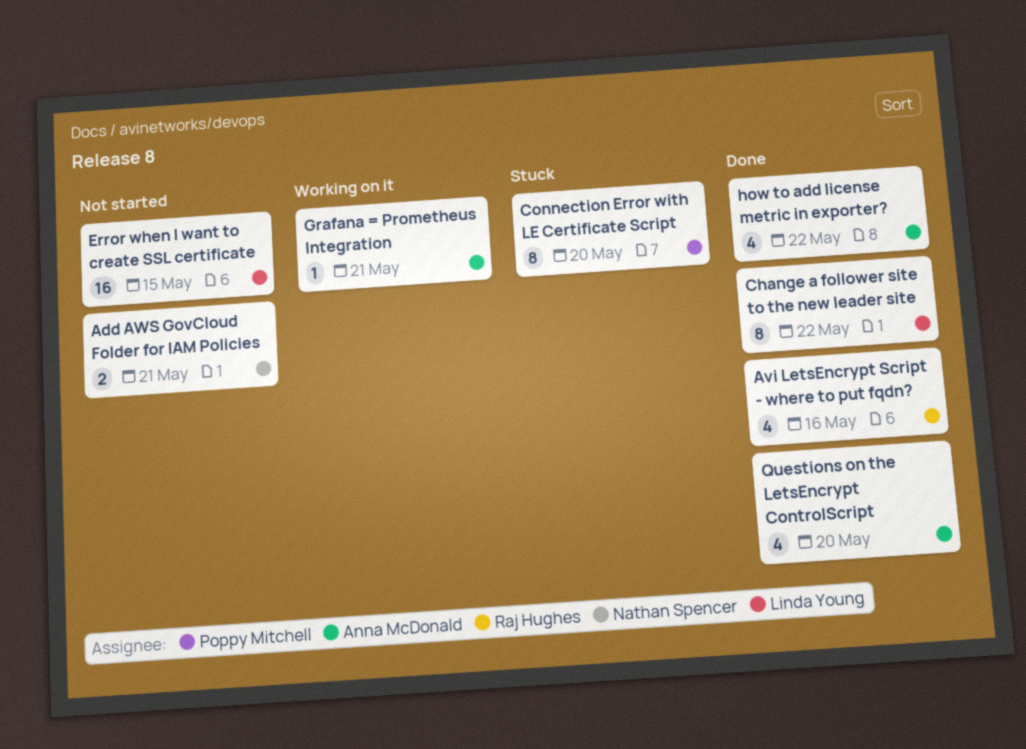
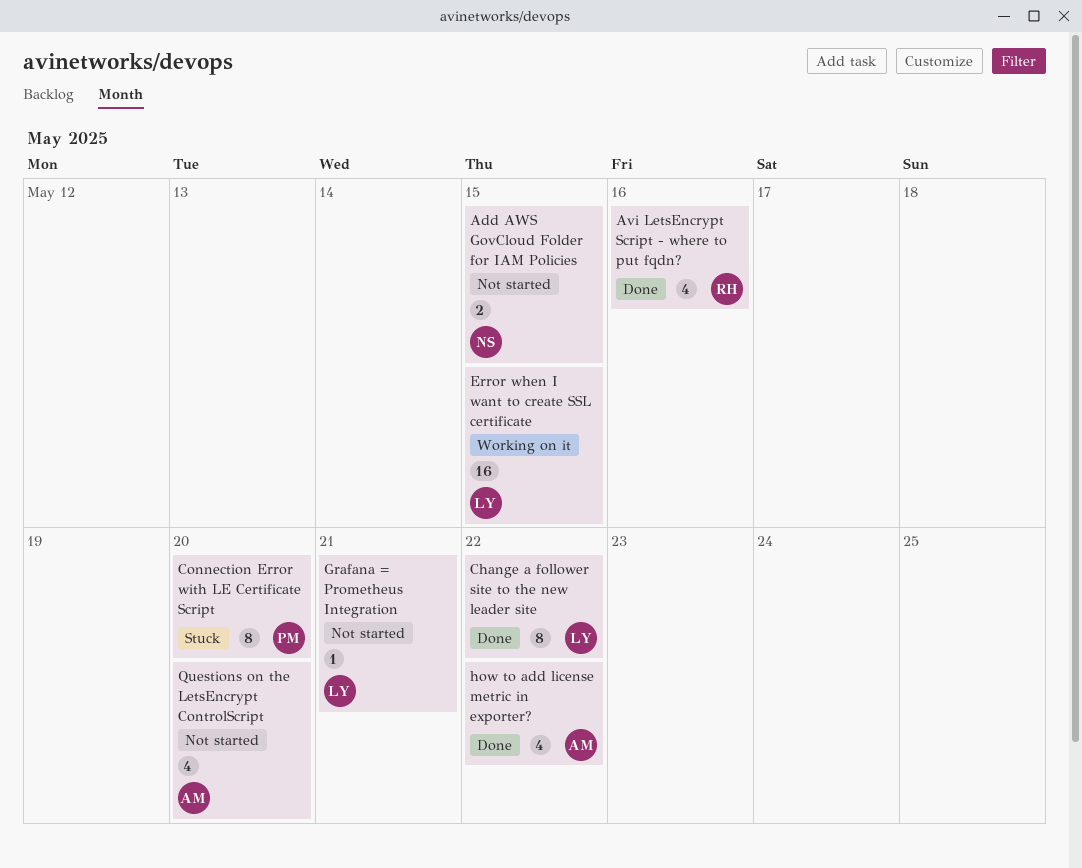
Add AWS GovCloud Folder for IAM Policies, due: May 21 -> May 15
Error when I want to create SSL certificate, status: Not started -> Working on it
Grafana = Prometheus Integration, status: Working on it -> Not started
Grafana = Prometheus Integration, owner: Anna McDonald -> Linda Young
Questions on the LetsEncrypt ControlScript, status: Done -> Not started

